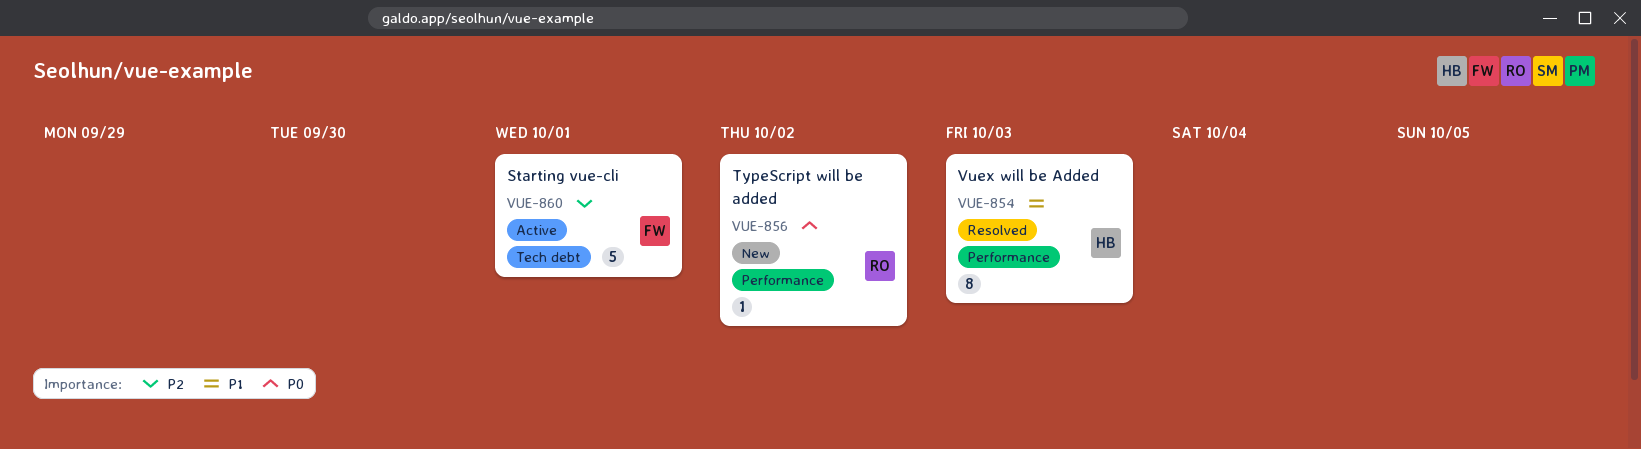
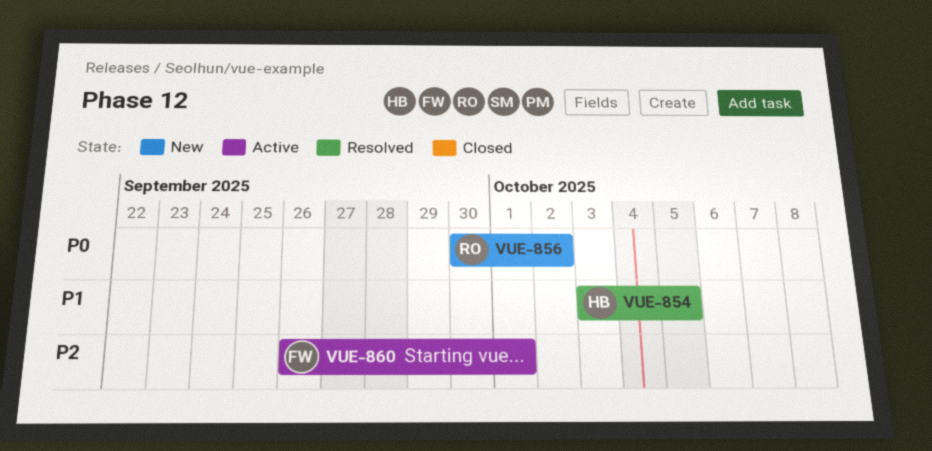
VUE-854, due: Oct 3 -> Oct 5

